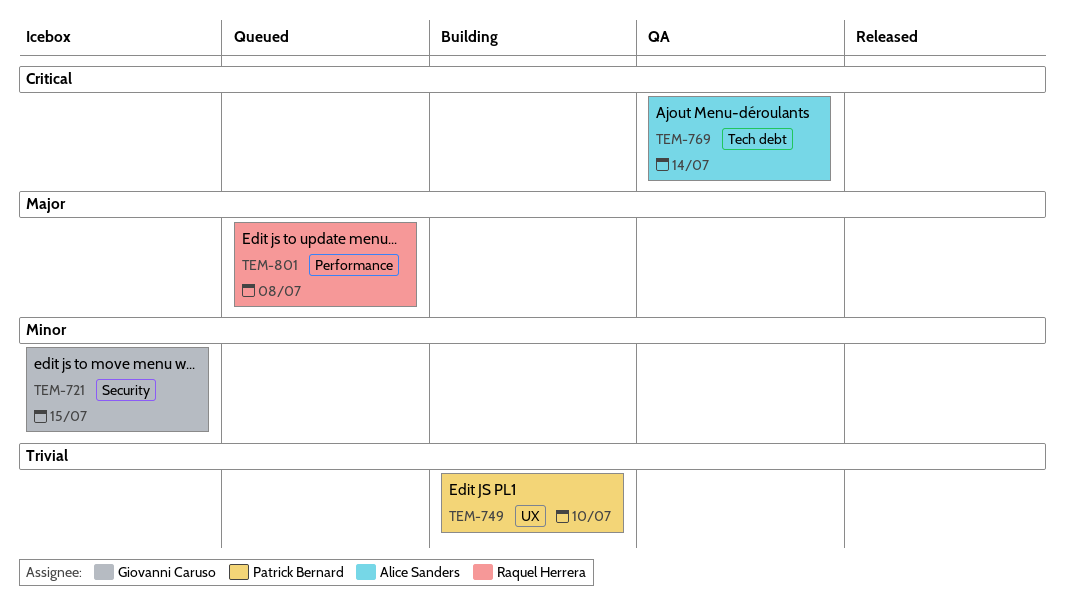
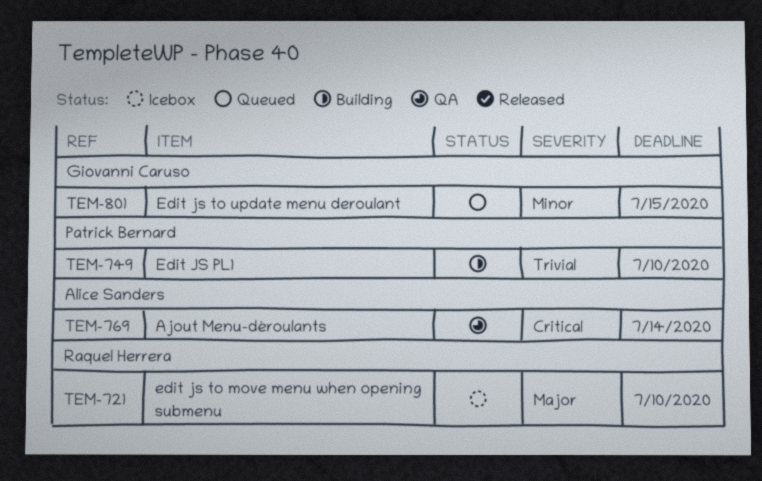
TEM-721, owner: Giovanni Caruso -> Raquel Herrera
TEM-721, priority: Minor -> Major
TEM-721, due: Jul 15 -> Jul 10
TEM-801, owner: Raquel Herrera -> Giovanni Caruso
TEM-801, priority: Major -> Minor
TEM-801, due: Jul 8 -> Jul 15

